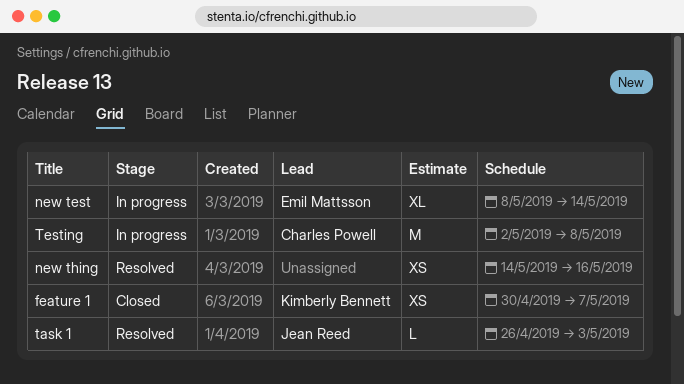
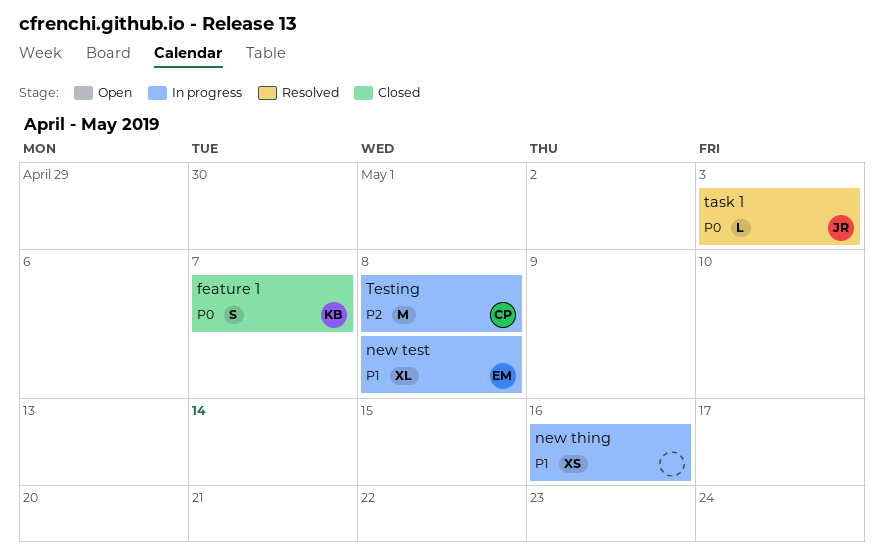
feature 1, estimate: XS -> S
new test, due: May 14 -> May 8
new thing, status: Resolved -> In progress

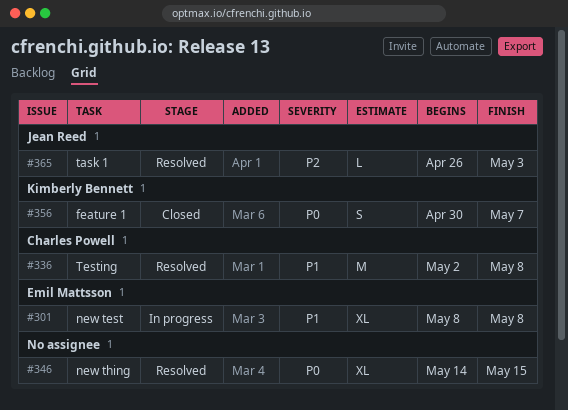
new thing, status: In progress -> Resolved
new thing, priority: P1 -> P0
new thing, estimate: XS -> XL
new thing, due: May 16 -> May 15
task 1, priority: P0 -> P2
Testing, status: In progress -> Resolved
Testing, priority: P2 -> P1

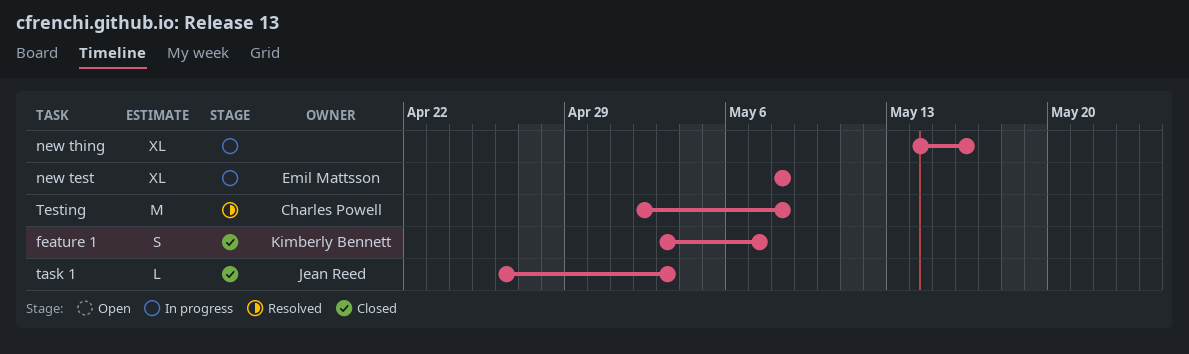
feature 1, start: Apr 30 -> May 3
new thing, status: Resolved -> In progress
new thing, due: May 15 -> May 16
task 1, status: Resolved -> Closed

